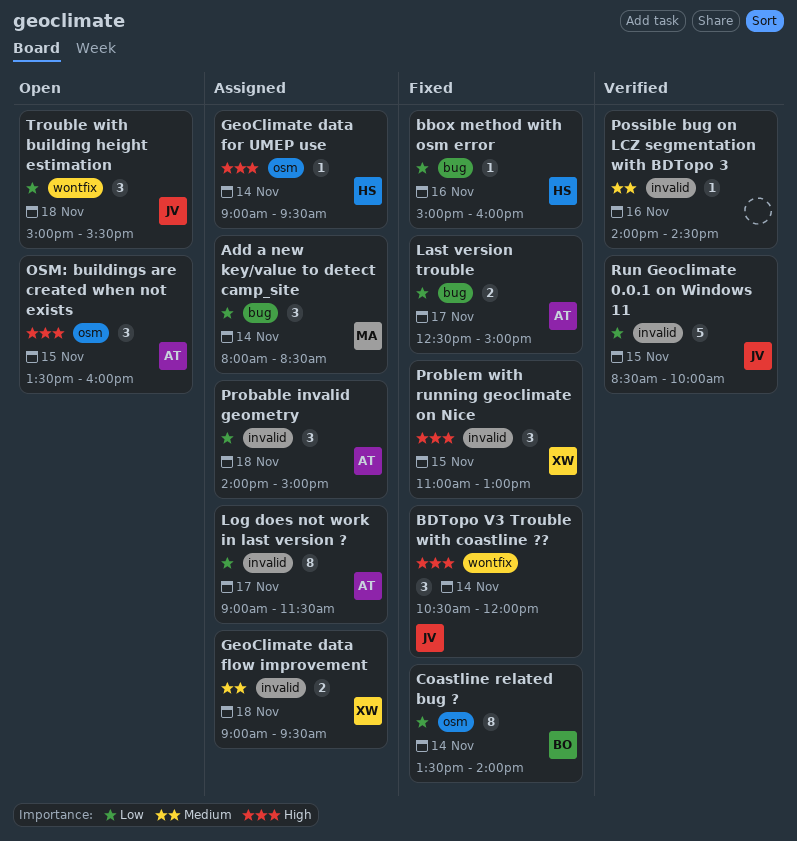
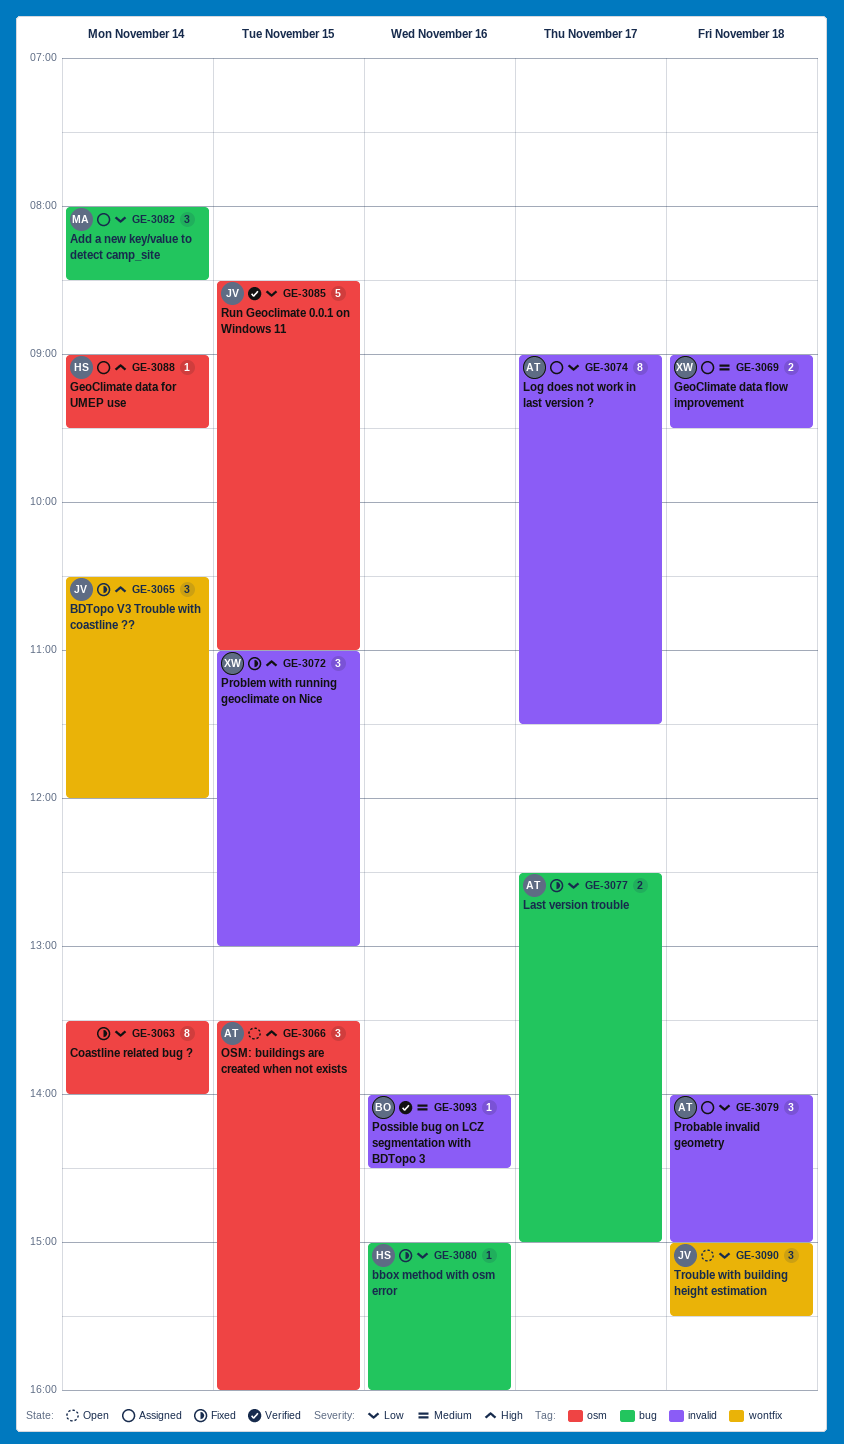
Coastline related bug ?, owner: BO -> none
Possible bug on LCZ segmentation with BDTopo 3, owner: none -> BO
Run Geoclimate 0.0.1 on Windows 11, label: invalid -> osm
Run Geoclimate 0.0.1 on Windows 11, ends: 10:00 -> 11:00

